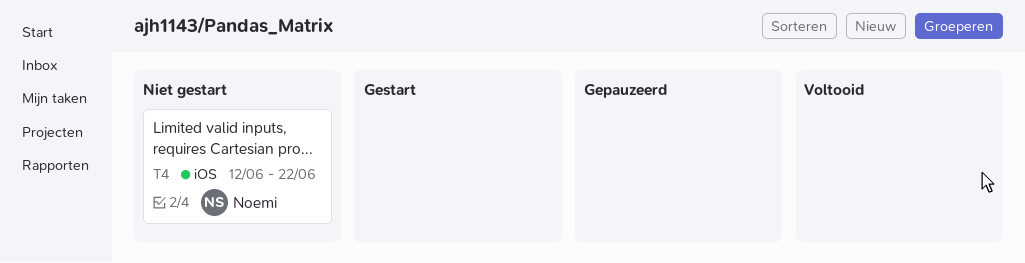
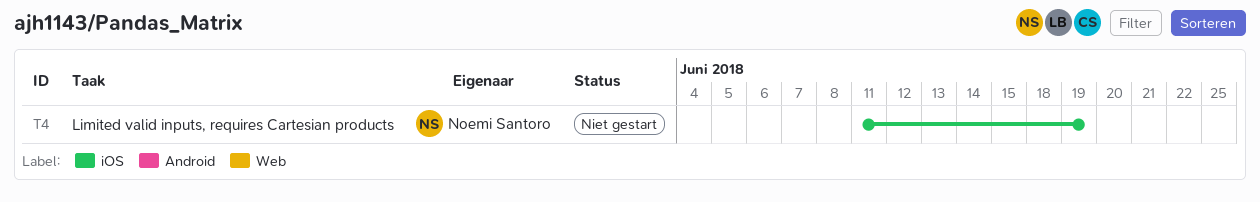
T4, start: Jun 12 -> Jun 11
T4, due: Jun 22 -> Jun 19

